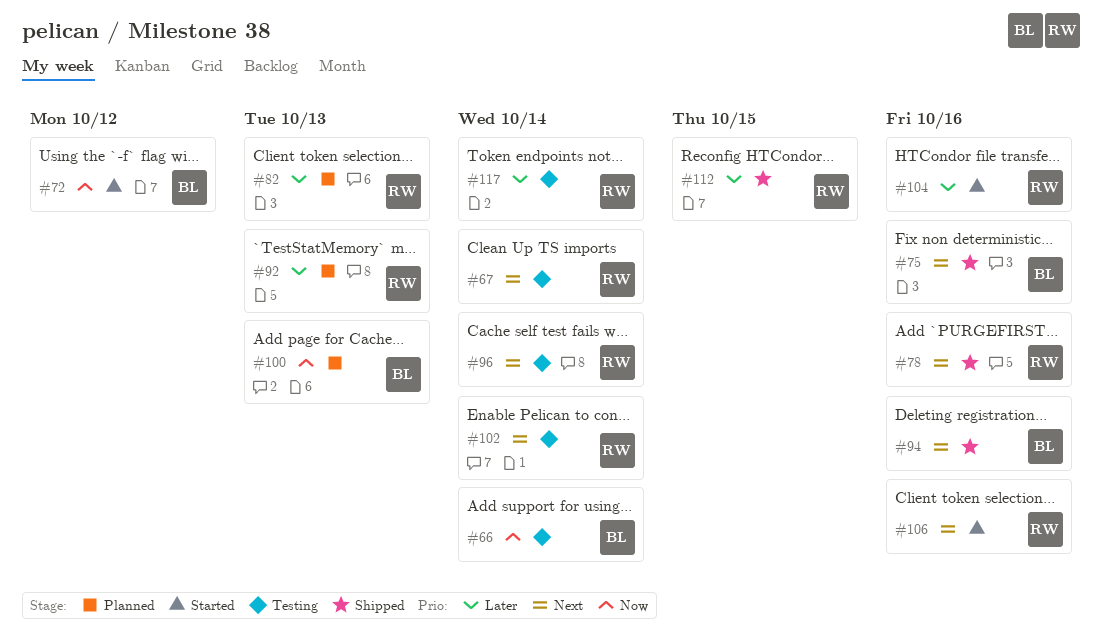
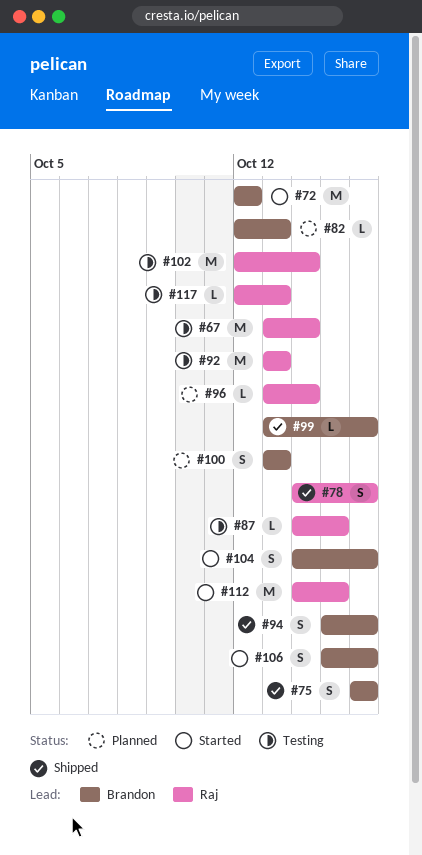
#66: present -> none
#82, owner: Raj -> Brandon
#87: none -> present
#92, status: Planned -> Testing
#96, status: Testing -> Planned
#99: none -> present
#104, owner: Raj -> Brandon
#106, owner: Raj -> Brandon
#112, status: Shipped -> Started
#117, due: Oct 14 -> Oct 13

